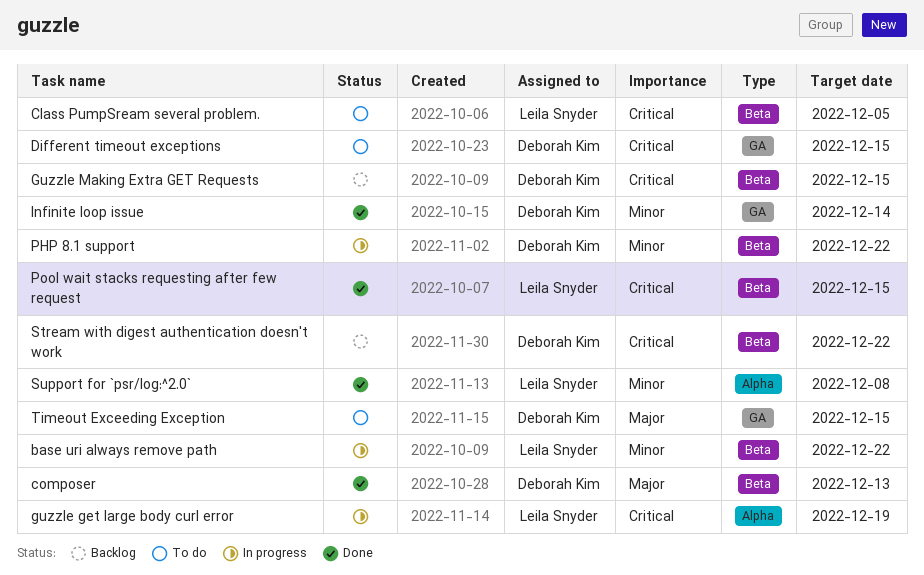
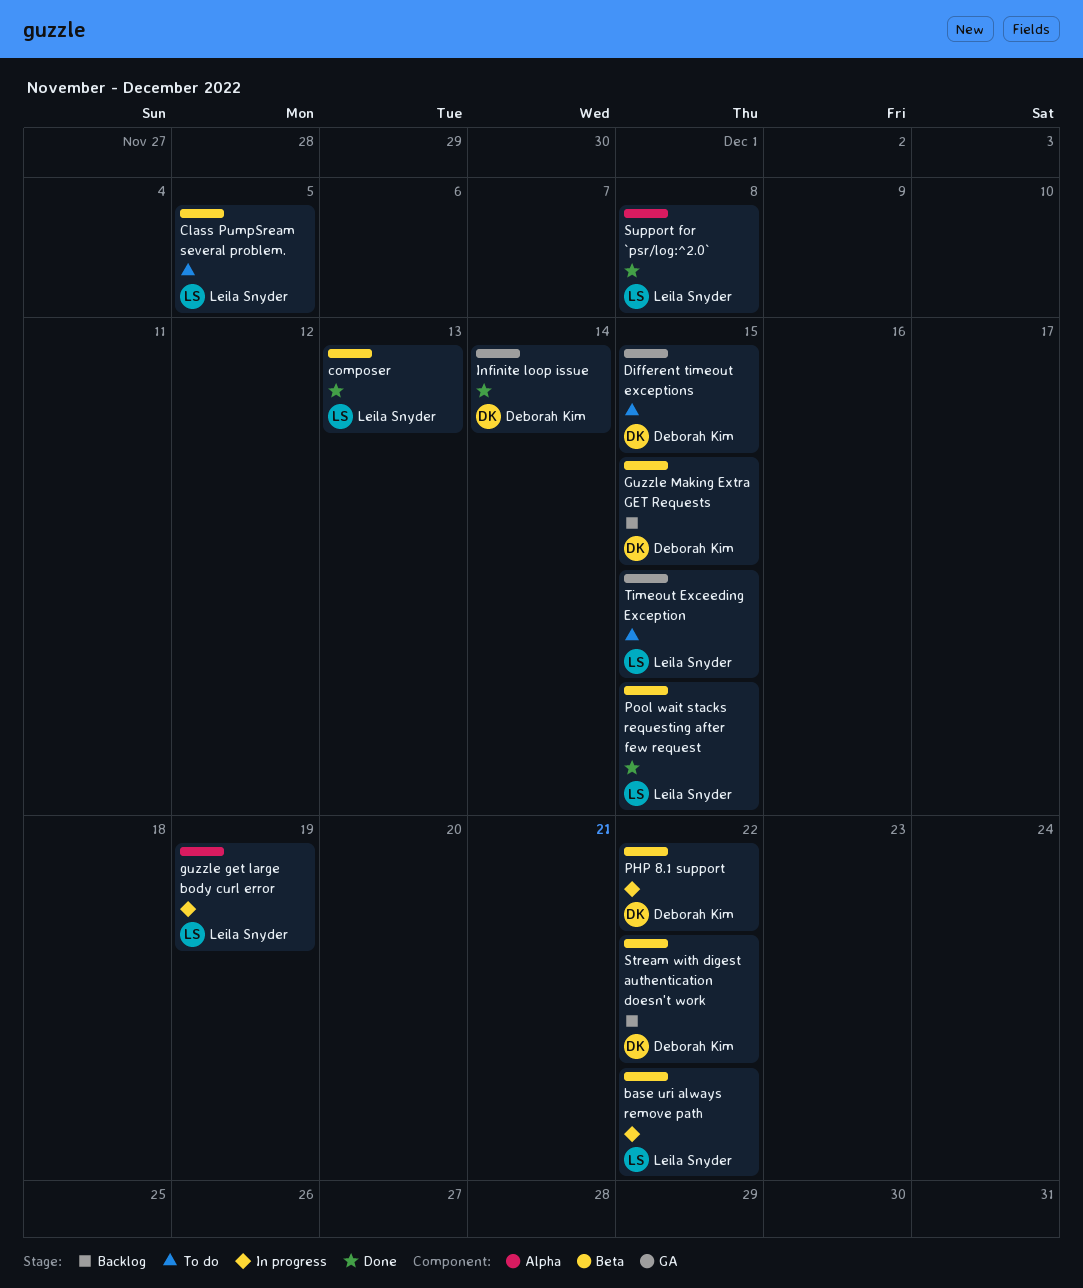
composer, owner: Deborah Kim -> Leila Snyder
Timeout Exceeding Exception, owner: Deborah Kim -> Leila Snyder

